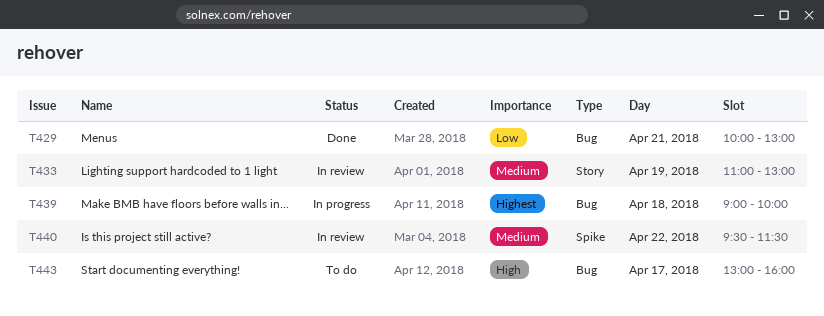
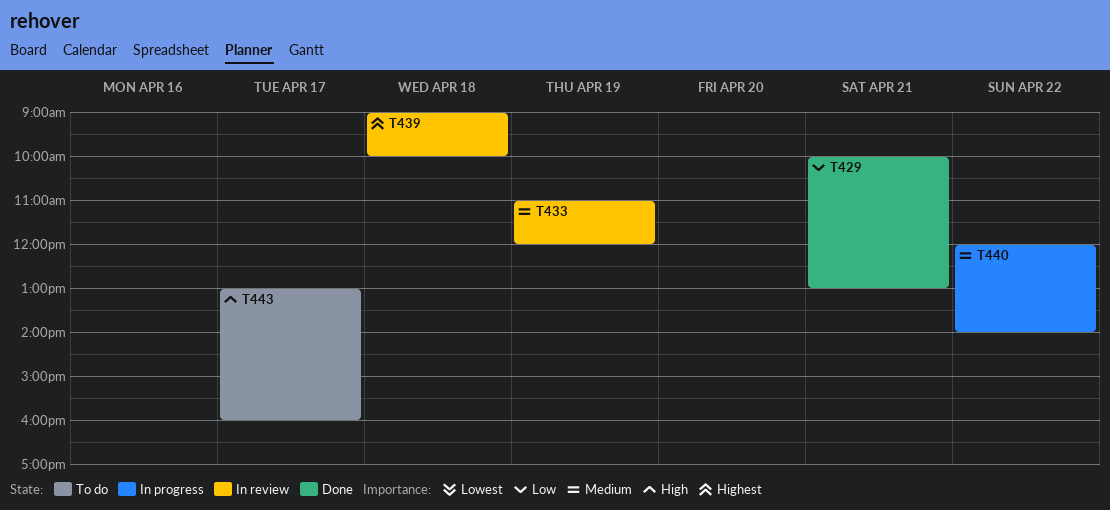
T433, ends: 13:00 -> 12:00
T439, status: In progress -> In review
T440, status: In review -> In progress
T440, begins: 09:30 -> 12:00
T440, ends: 11:30 -> 14:00

